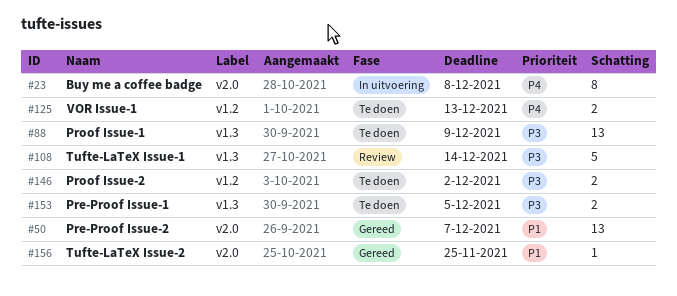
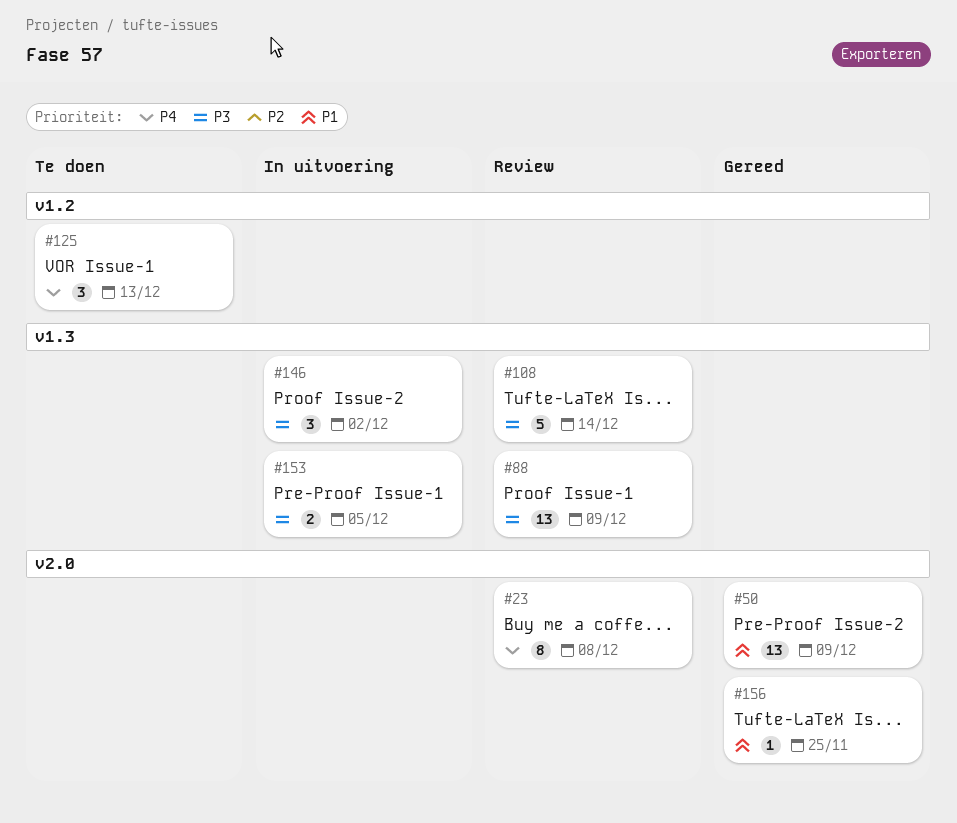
#23, status: In uitvoering -> Review
#50, due: Dec 7 -> Dec 9
#88, status: Te doen -> Review
#125, estimate: 2 -> 3
#146, status: Te doen -> In uitvoering
#146, label: v1.2 -> v1.3
#146, estimate: 2 -> 3
#153, status: Te doen -> In uitvoering

